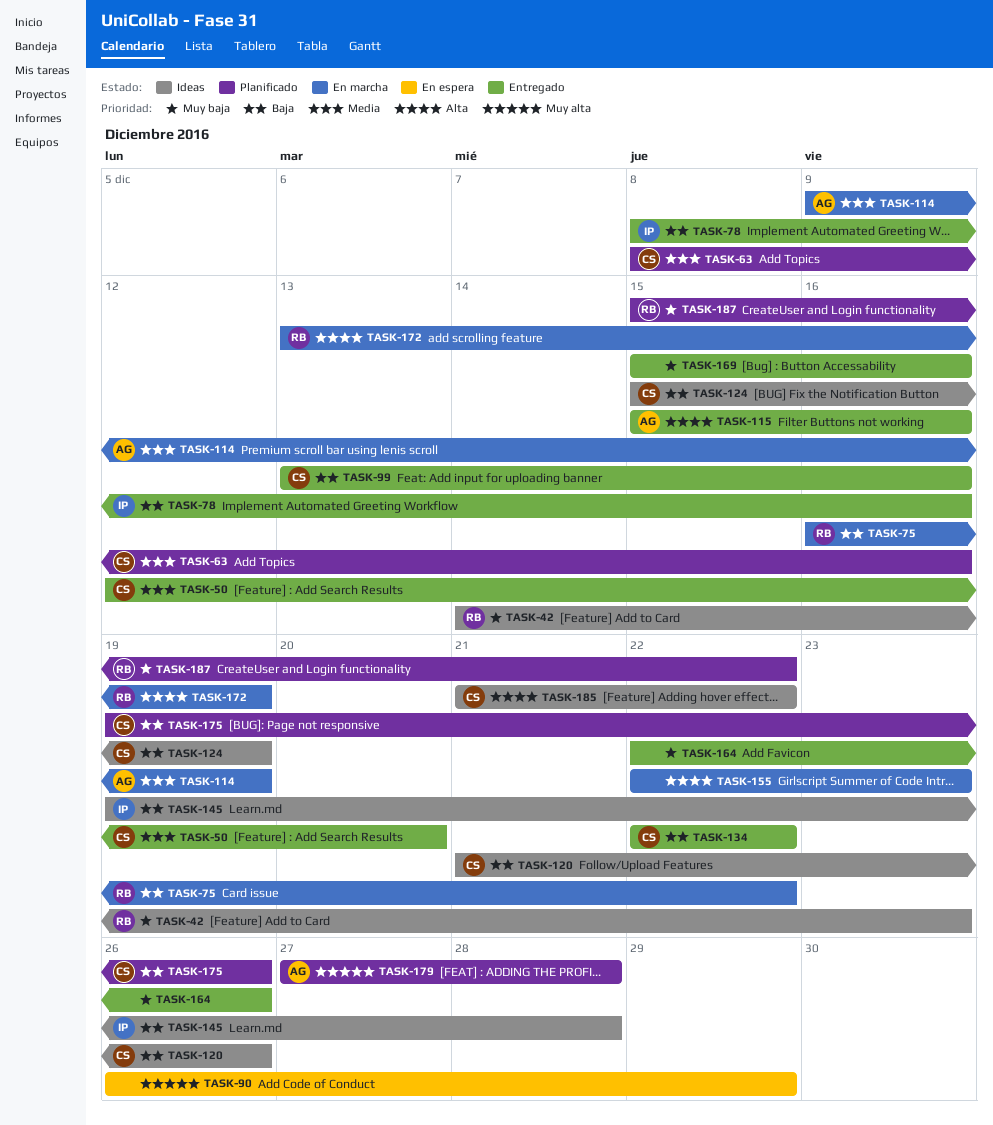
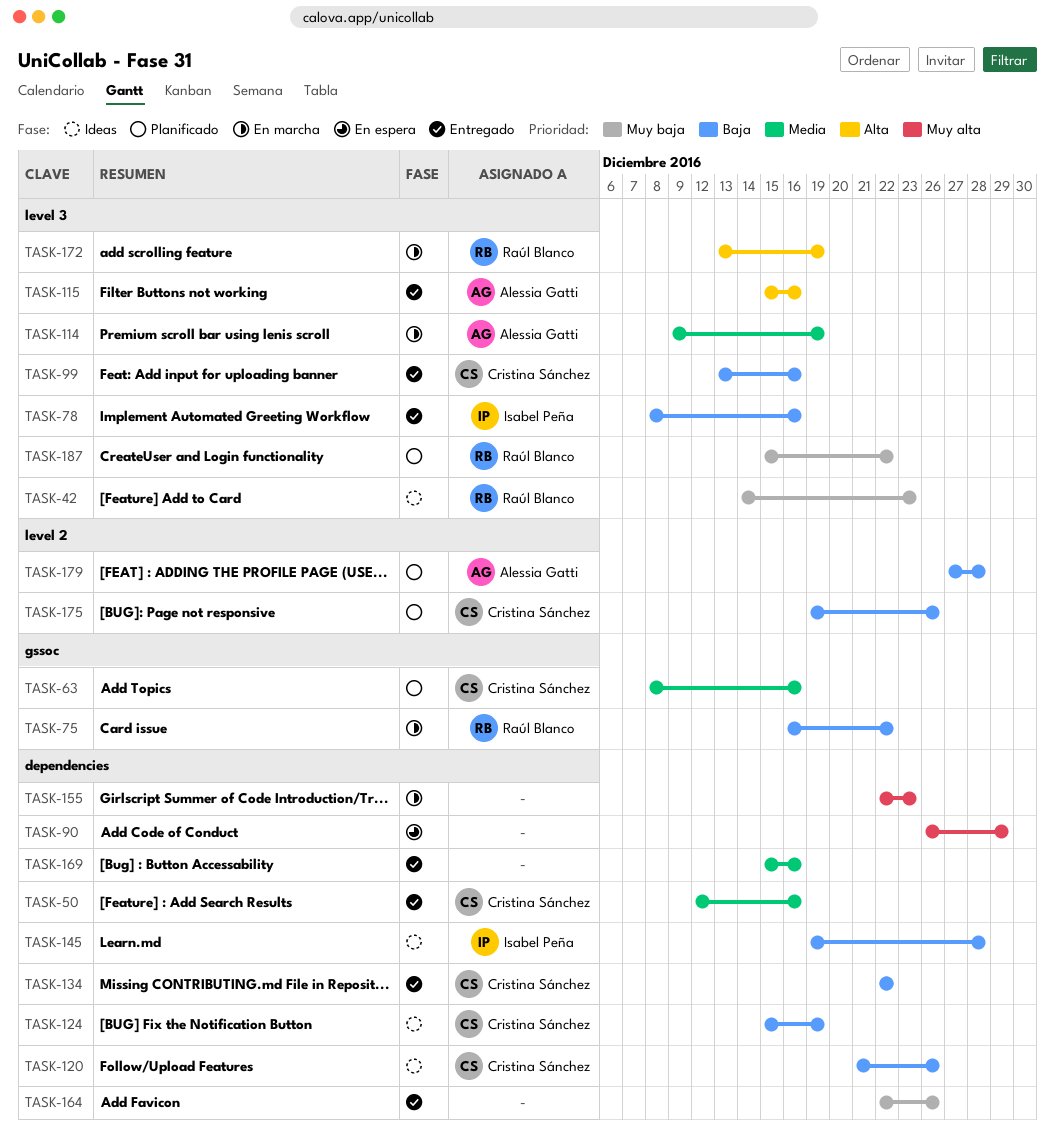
TASK-50, due: Dec 20 -> Dec 16
TASK-155, priority: Alta -> Muy alta
TASK-169, priority: Muy baja -> Media
TASK-179, priority: Muy alta -> Baja
TASK-185: present -> none

